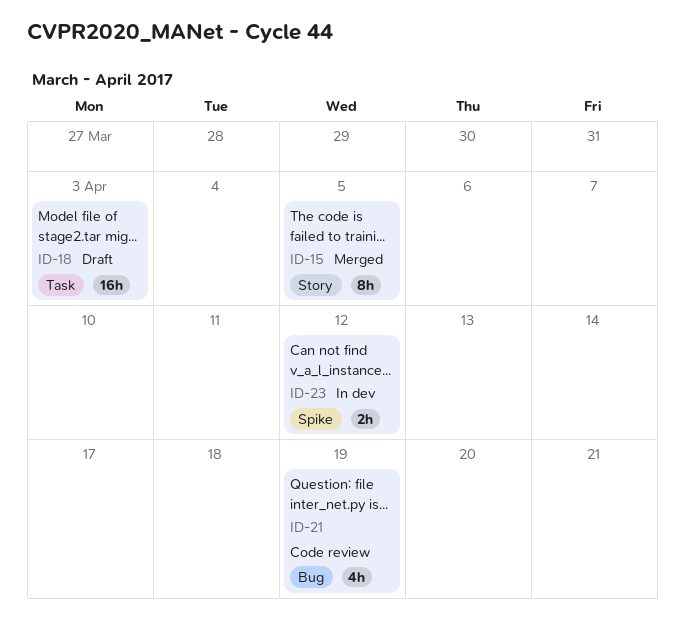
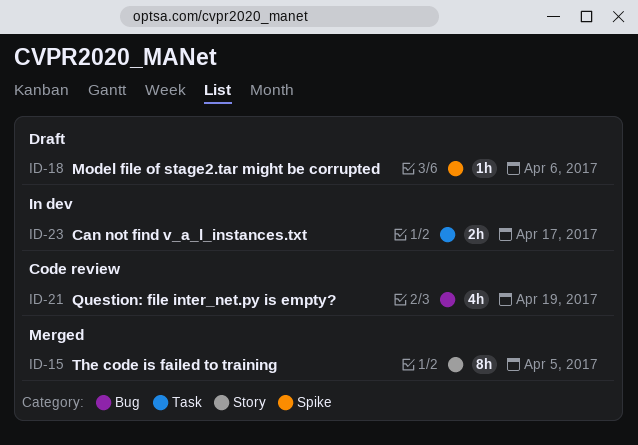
ID-18, label: Task -> Spike
ID-18, estimate: 16h -> 1h
ID-18, due: Apr 3 -> Apr 6
ID-23, label: Spike -> Task
ID-23, due: Apr 12 -> Apr 17

